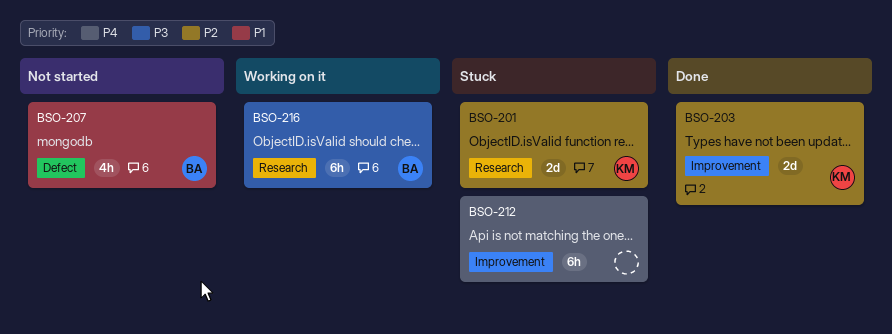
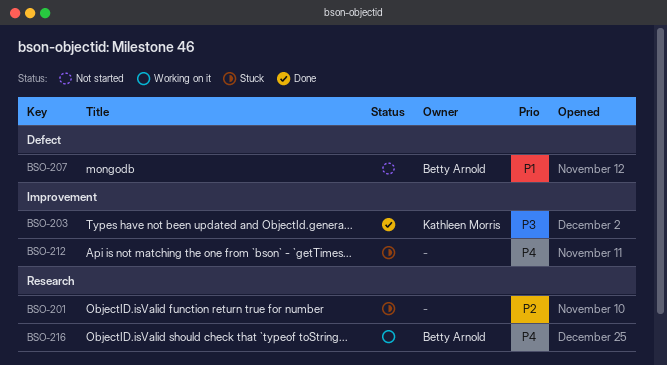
BSO-201, owner: Kathleen Morris -> none
BSO-203, priority: P2 -> P3
BSO-216, priority: P3 -> P4

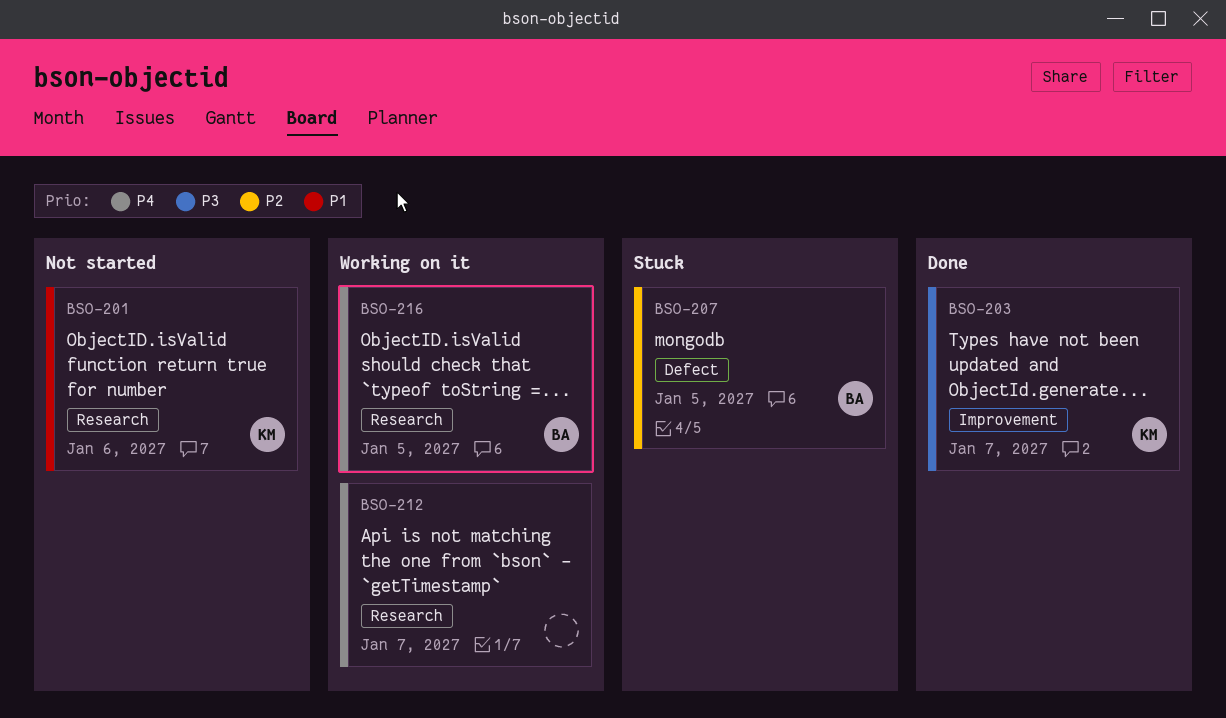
BSO-201, status: Stuck -> Not started
BSO-201, owner: none -> Kathleen Morris
BSO-201, priority: P2 -> P1
BSO-207, status: Not started -> Stuck
BSO-207, priority: P1 -> P2
BSO-212, status: Stuck -> Working on it
BSO-212, label: Improvement -> Research

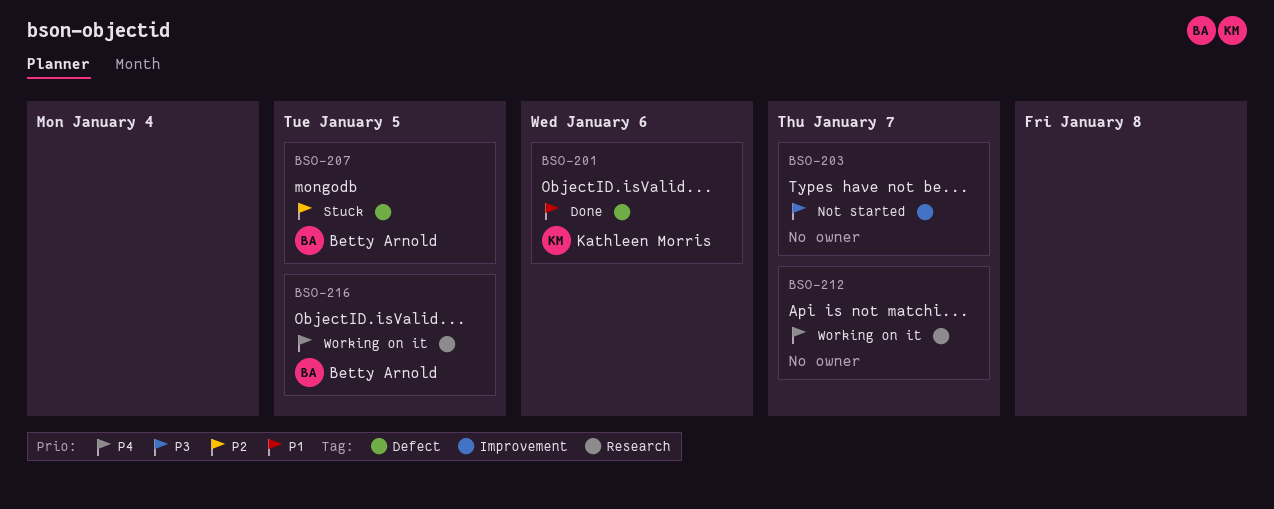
BSO-201, status: Not started -> Done
BSO-201, label: Research -> Defect
BSO-203, status: Done -> Not started
BSO-203, owner: Kathleen Morris -> none

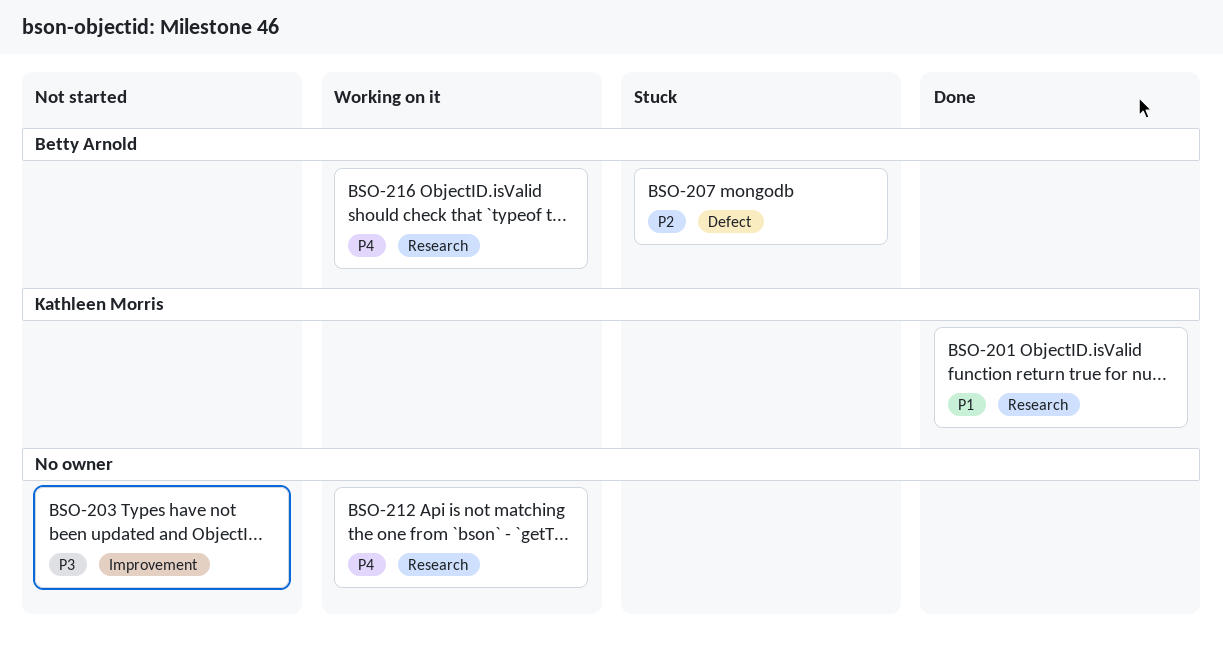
BSO-201, label: Defect -> Research

